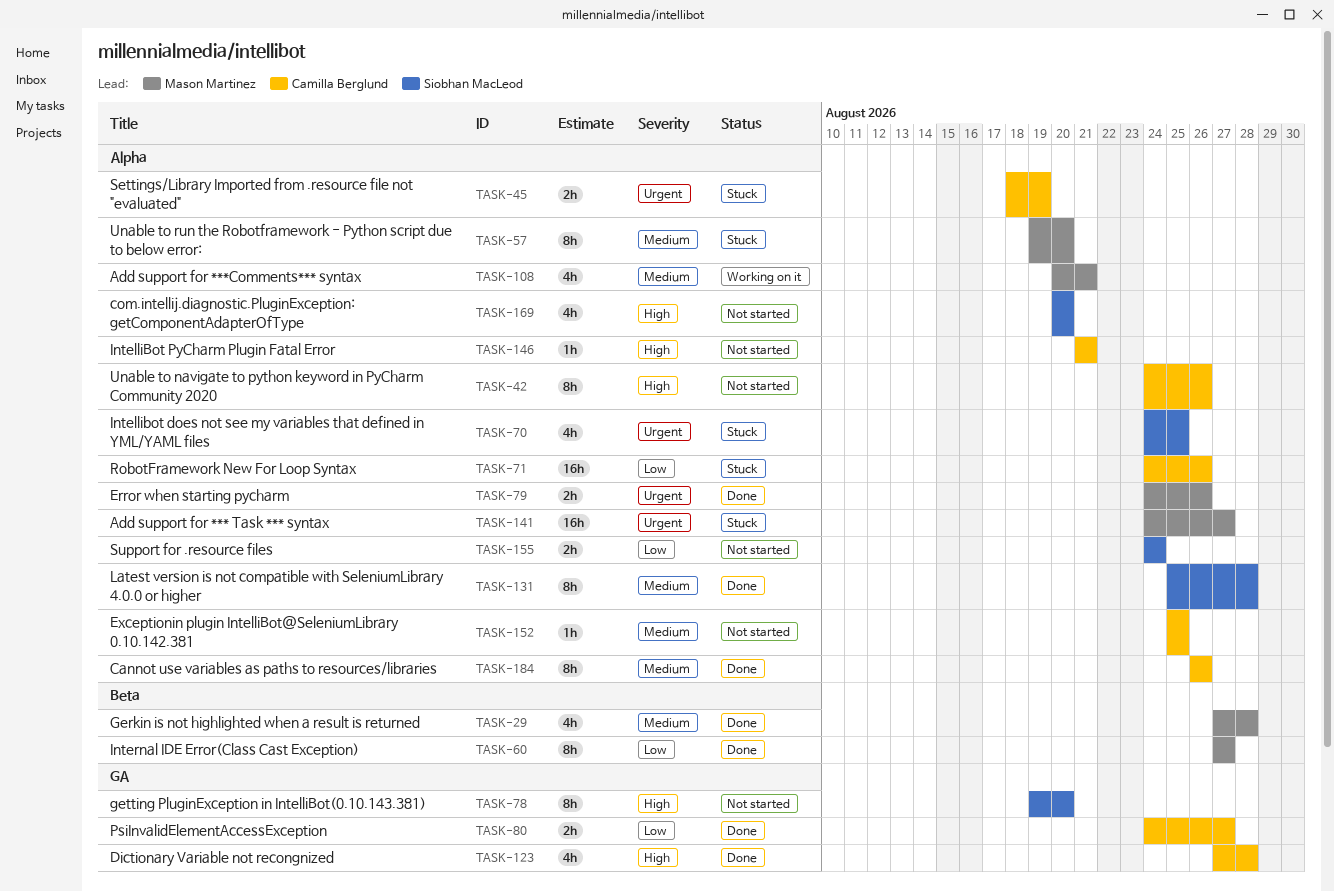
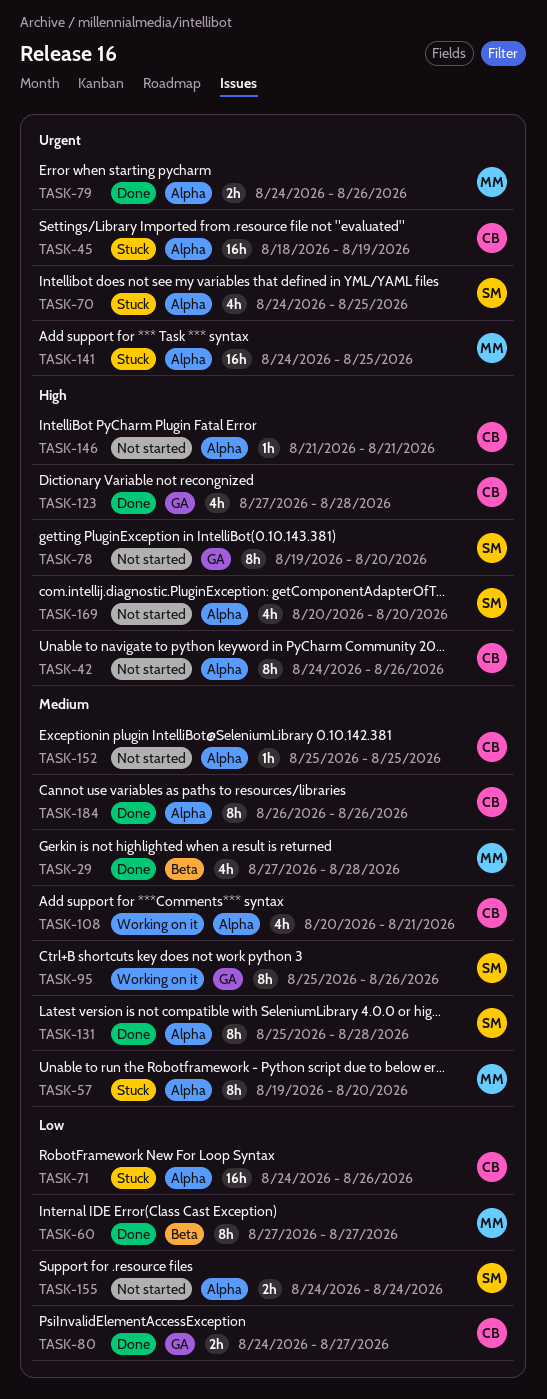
TASK-45, estimate: 2h -> 16h
TASK-95: none -> present
TASK-108, owner: Mason Martinez -> Camilla Berglund
TASK-141, due: Aug 27 -> Aug 25

